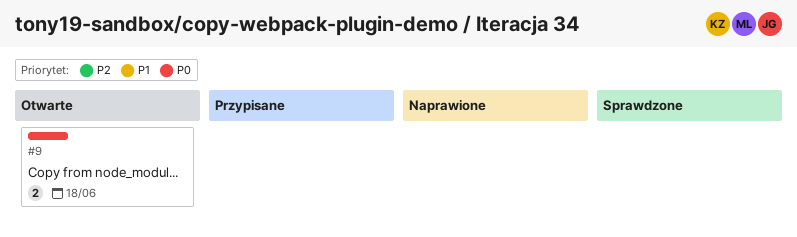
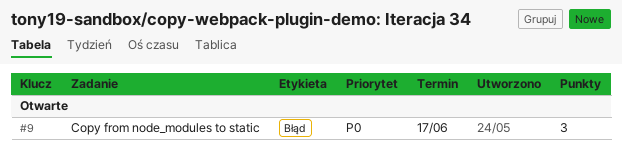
#9, estimate: 2 -> 3
#9, due: Jun 18 -> Jun 17

